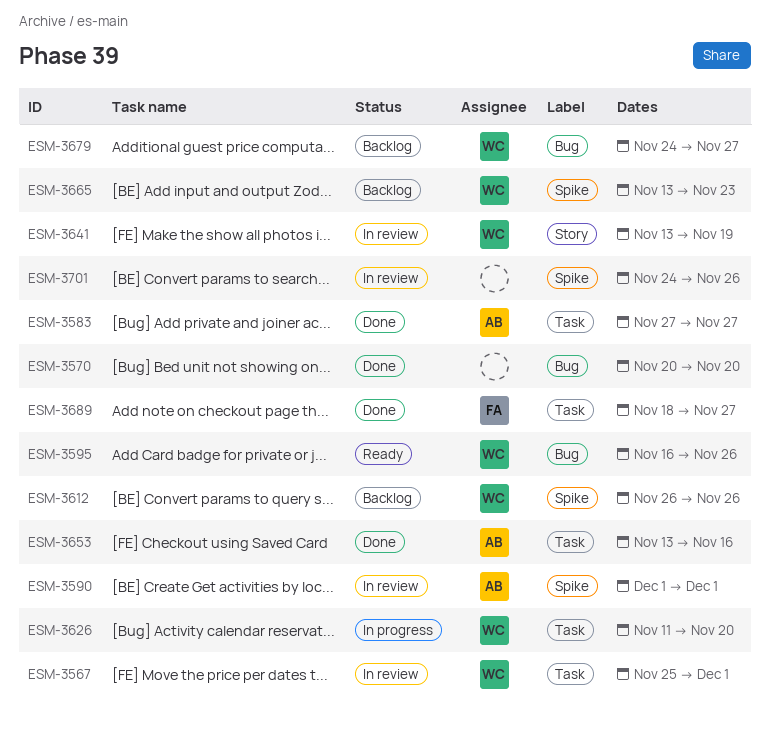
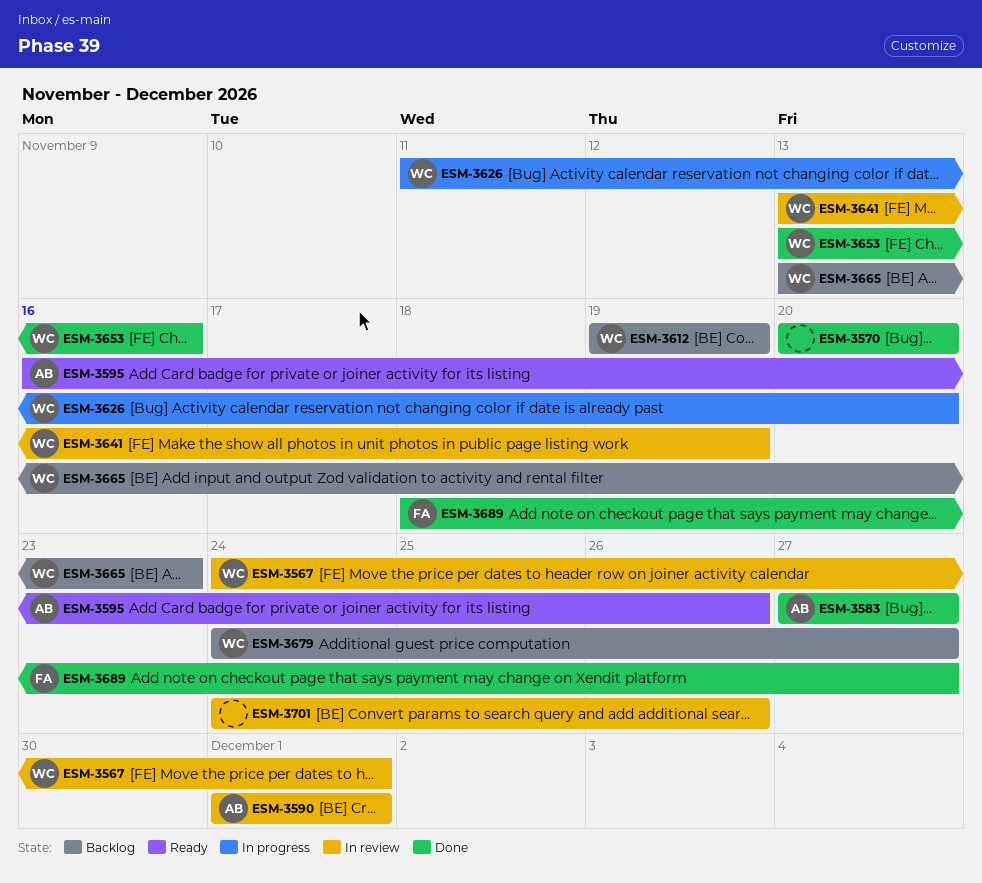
ESM-3567, start: Nov 25 -> Nov 24
ESM-3595, owner: WC -> AB
ESM-3612, start: Nov 26 -> Nov 19
ESM-3612, due: Nov 26 -> Nov 19
ESM-3653, owner: AB -> WC

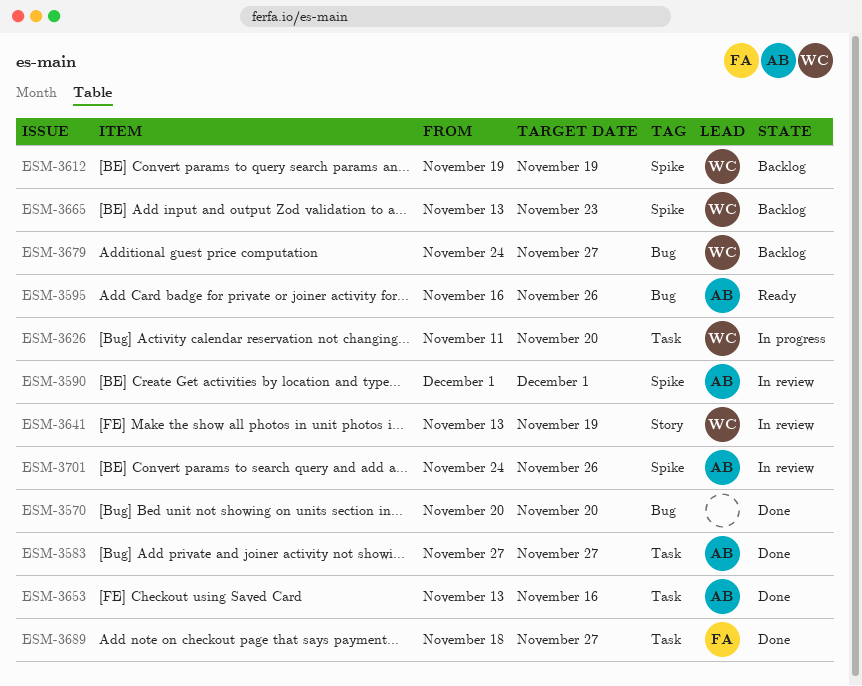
ESM-3567: present -> none
ESM-3653, owner: WC -> AB
ESM-3701, owner: none -> AB

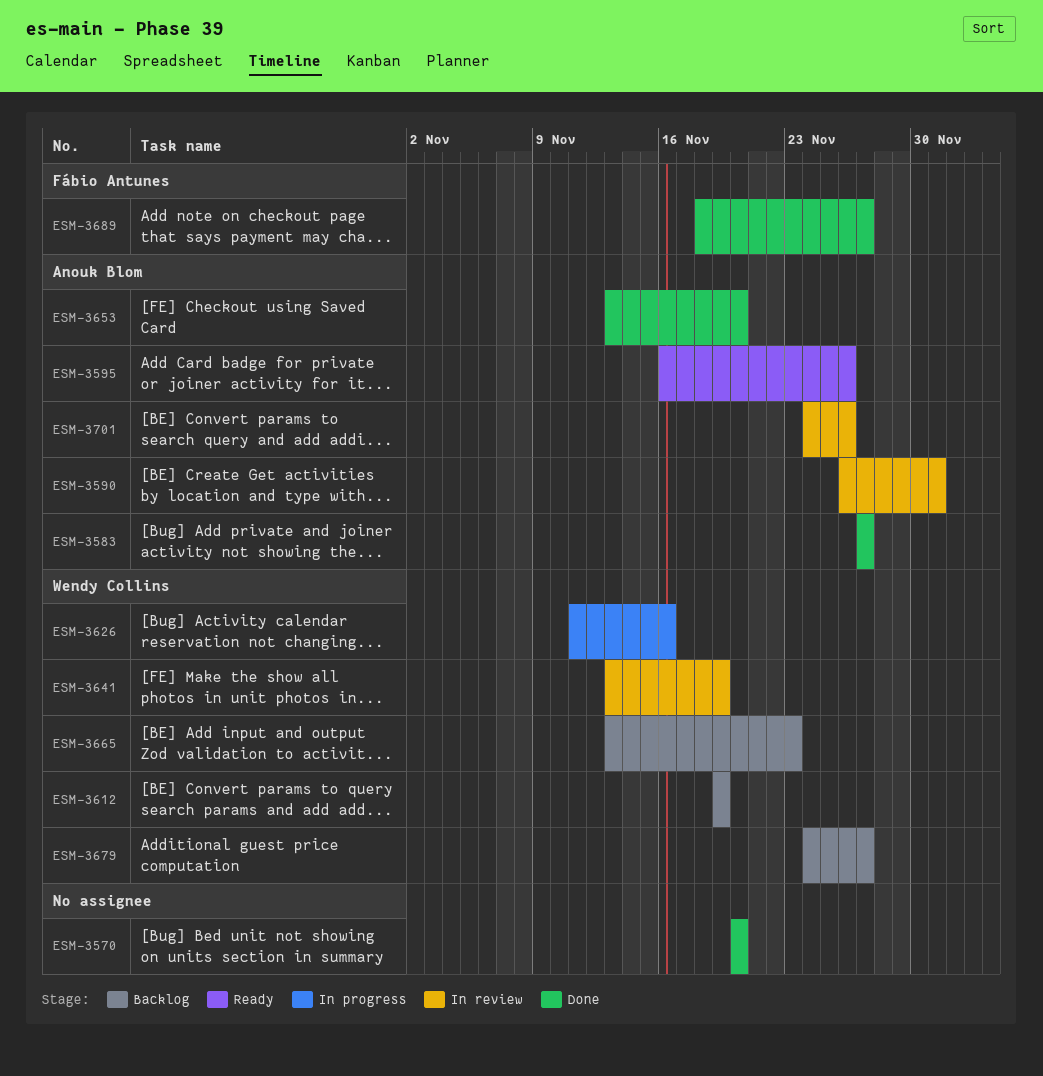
ESM-3590, start: Dec 1 -> Nov 26
ESM-3626, due: Nov 20 -> Nov 16
ESM-3653, due: Nov 16 -> Nov 20

